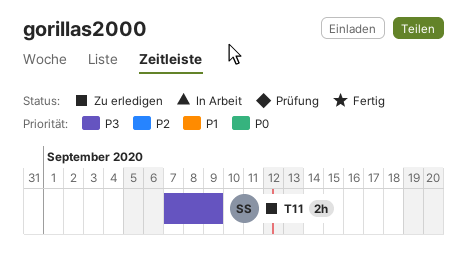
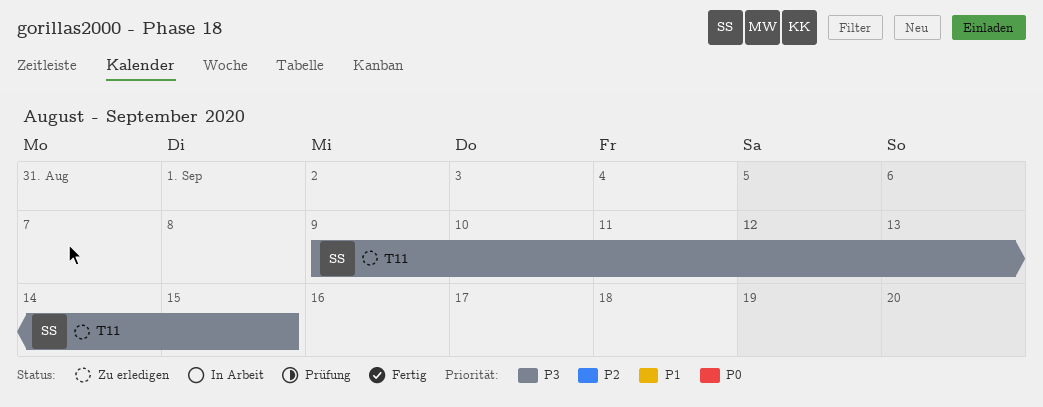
T11, start: Sep 7 -> Sep 9
T11, due: Sep 9 -> Sep 15

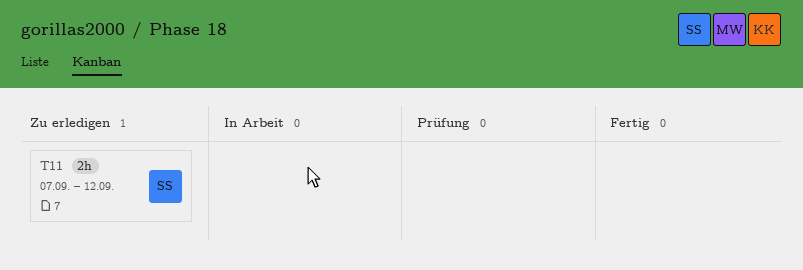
T11, start: Sep 9 -> Sep 7
T11, due: Sep 15 -> Sep 12

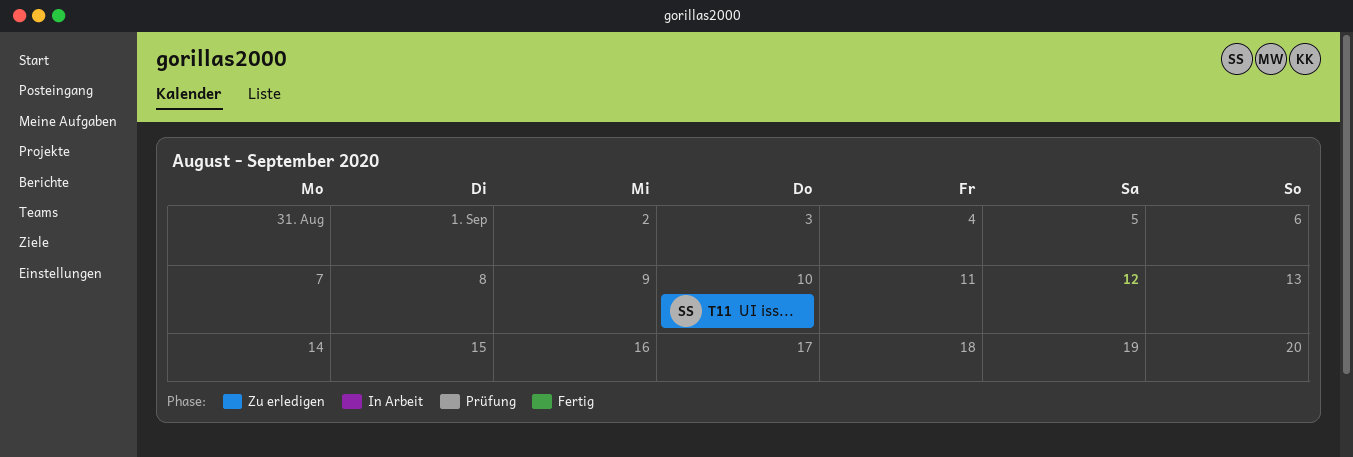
T11, start: Sep 7 -> Sep 10
T11, due: Sep 12 -> Sep 10

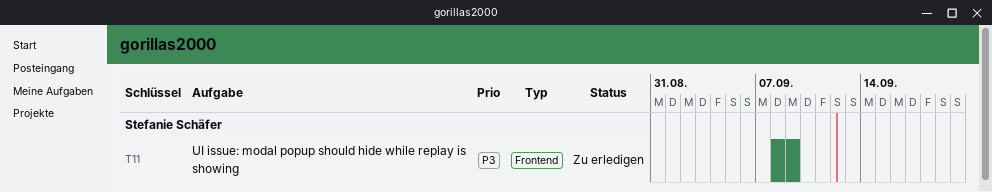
T11, start: Sep 10 -> Sep 8
T11, due: Sep 10 -> Sep 9

